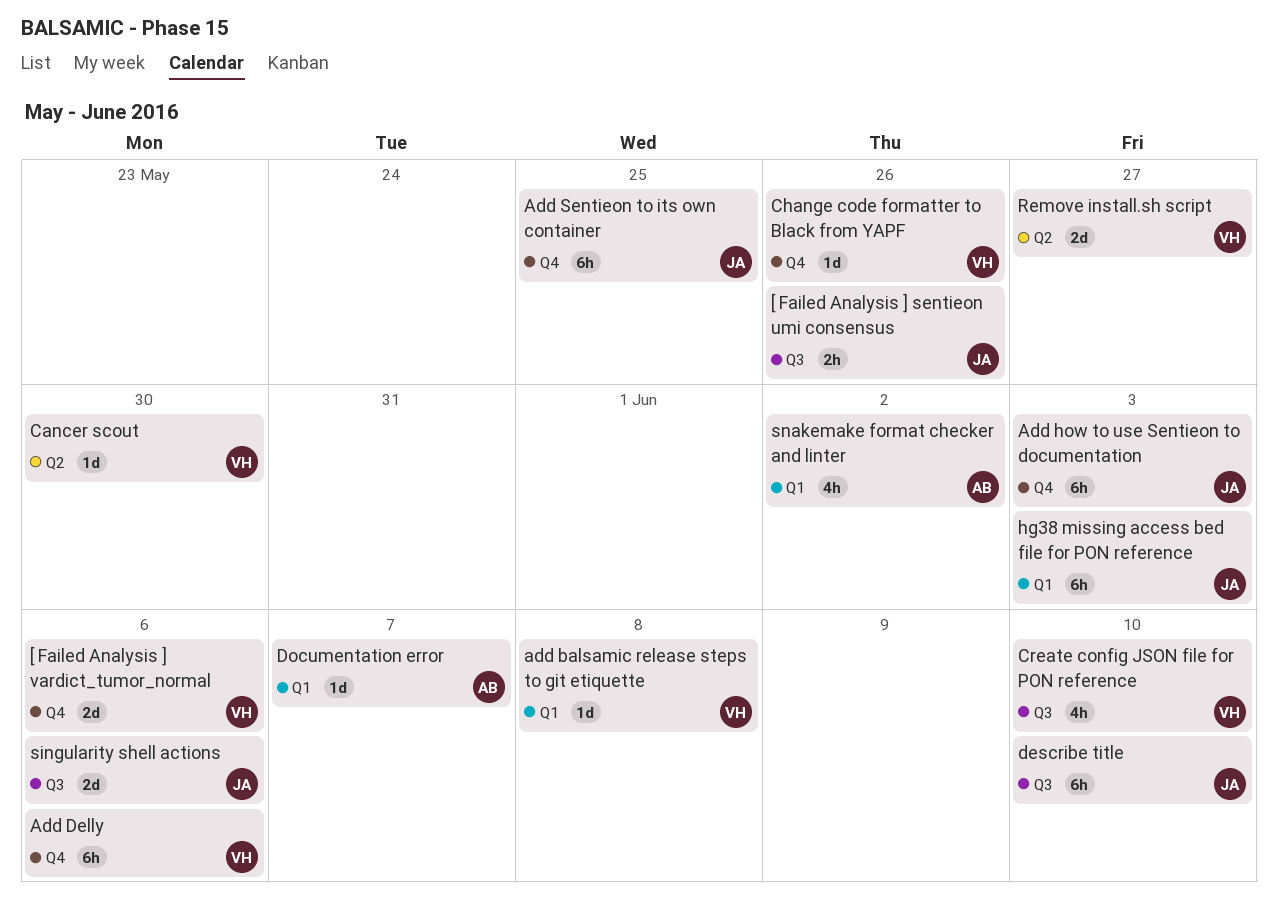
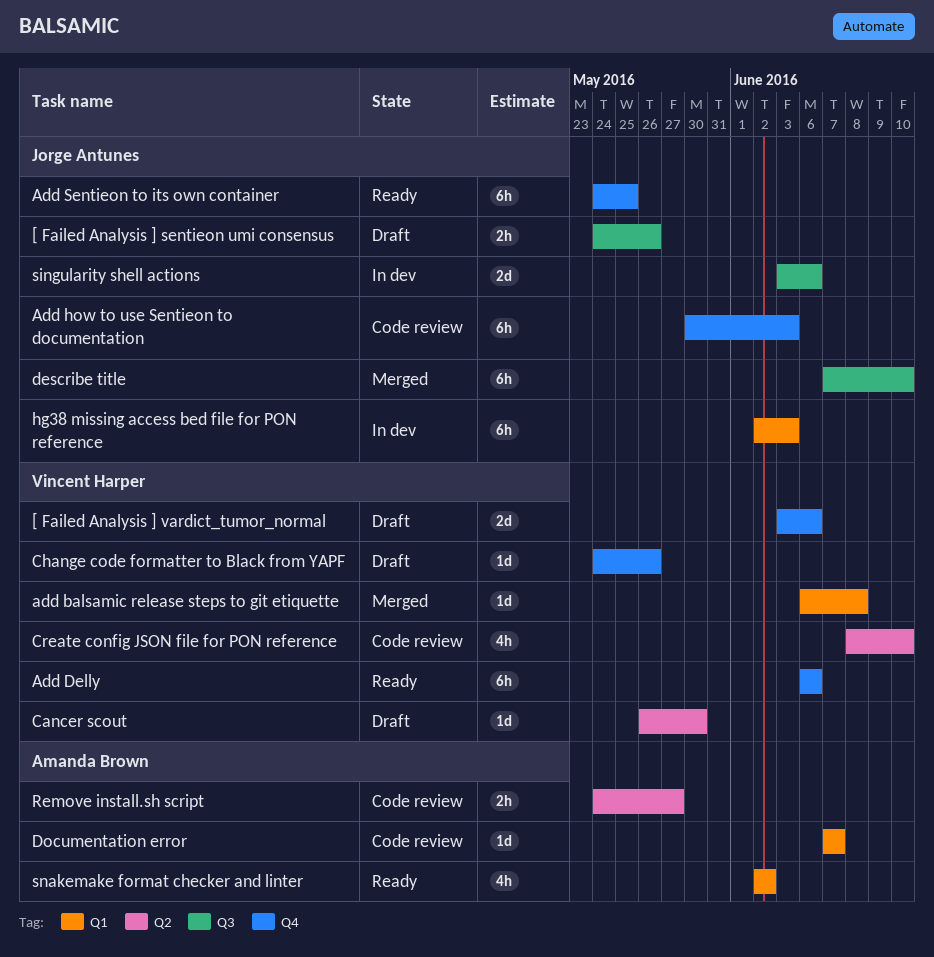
Create config JSON file for PON reference, label: Q3 -> Q2
Remove install.sh script, owner: Vincent Harper -> Amanda Brown
Remove install.sh script, estimate: 2d -> 2h

